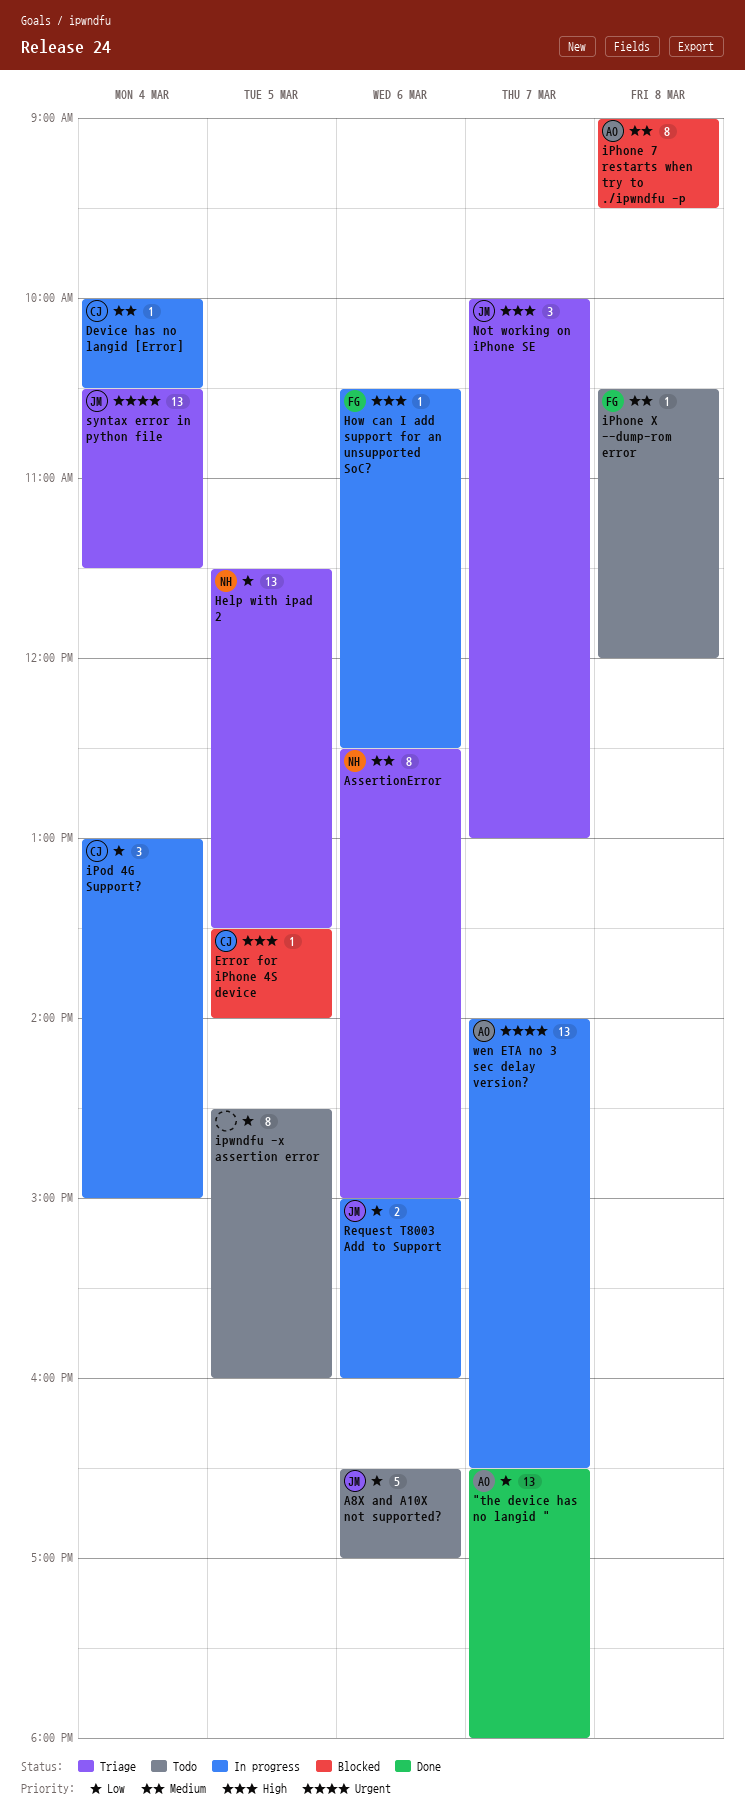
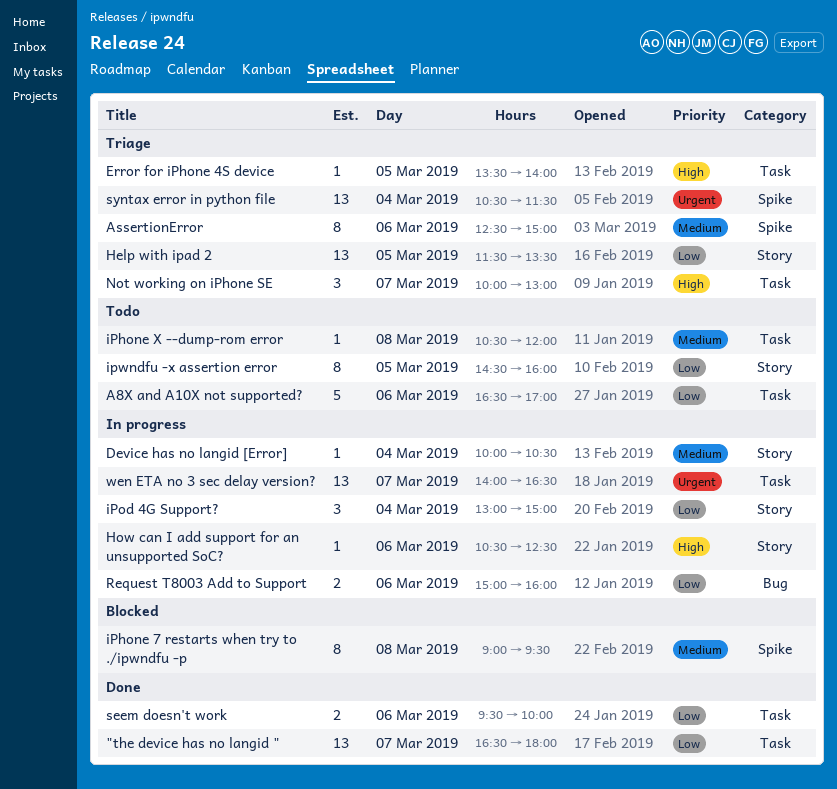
Error for iPhone 4S device, status: Blocked -> Triage
seem doesn't work: none -> present

